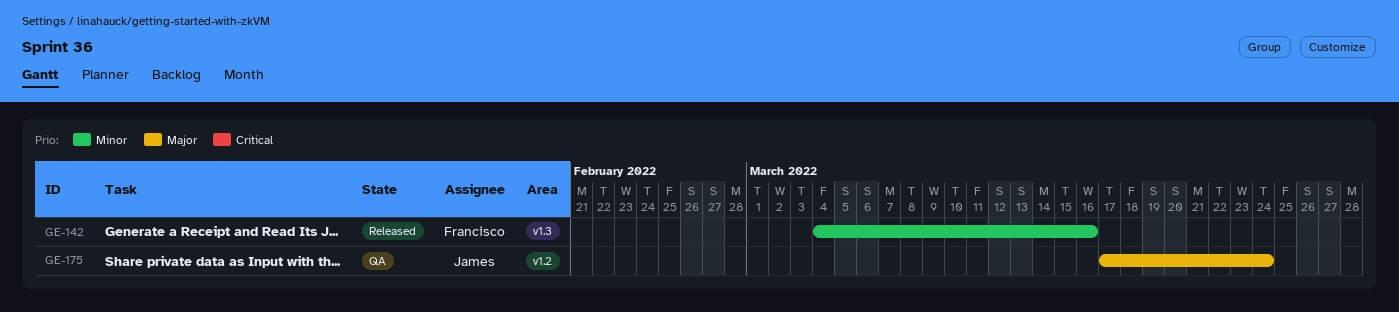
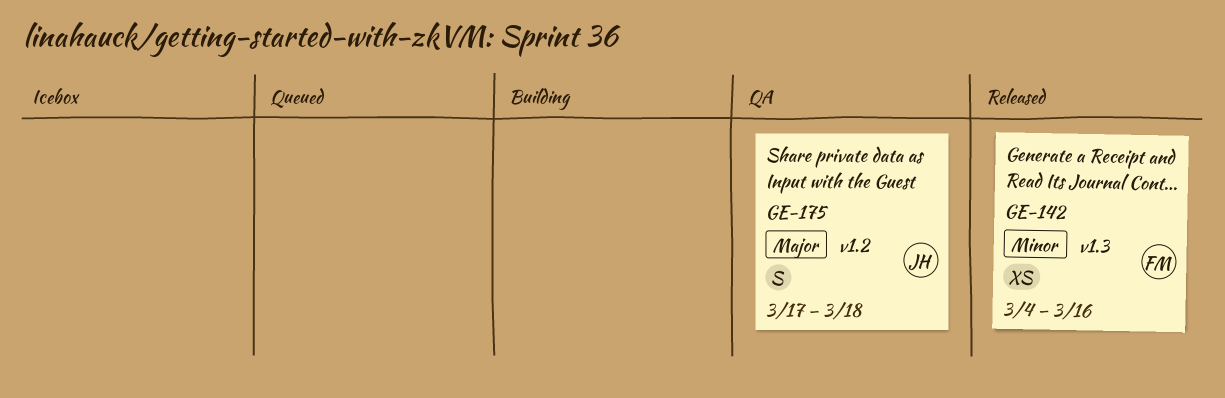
GE-175, due: Mar 24 -> Mar 18

